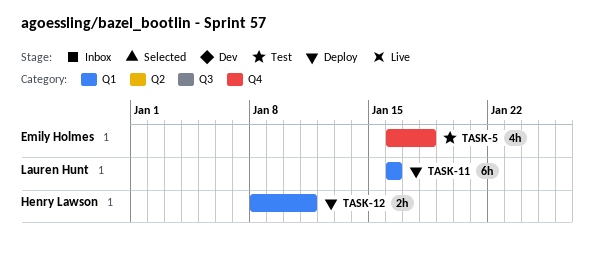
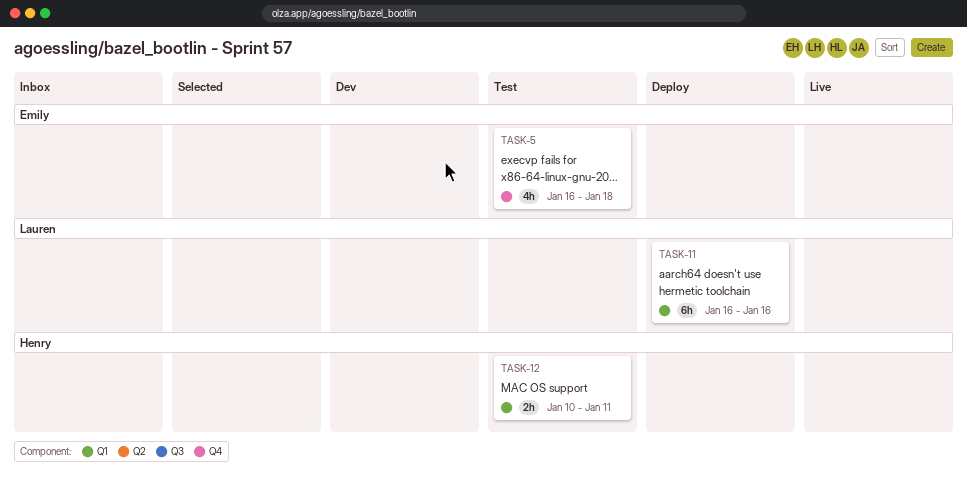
TASK-12, status: Deploy -> Test
TASK-12, start: Jan 8 -> Jan 10

